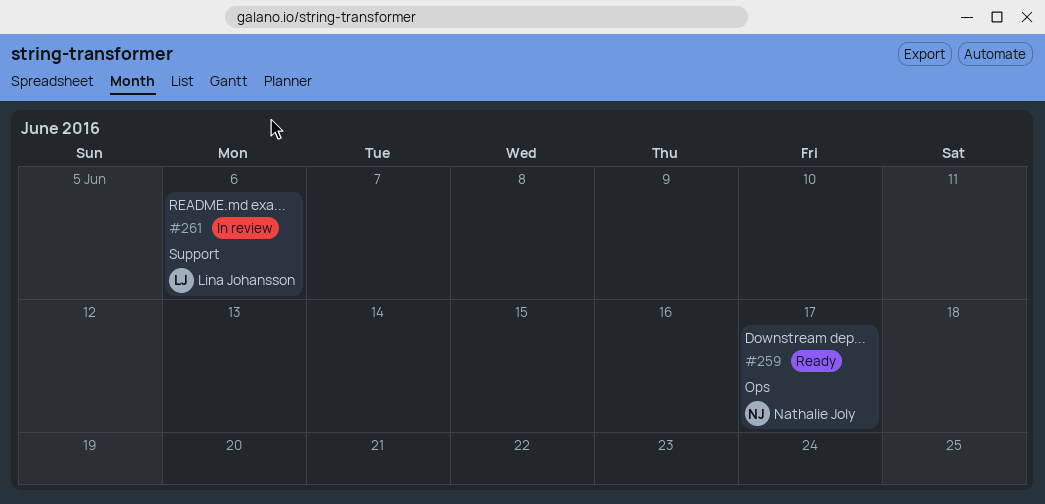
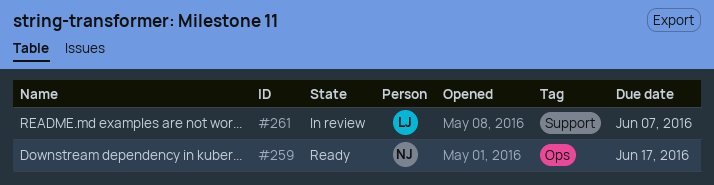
#261, due: Jun 6 -> Jun 7

